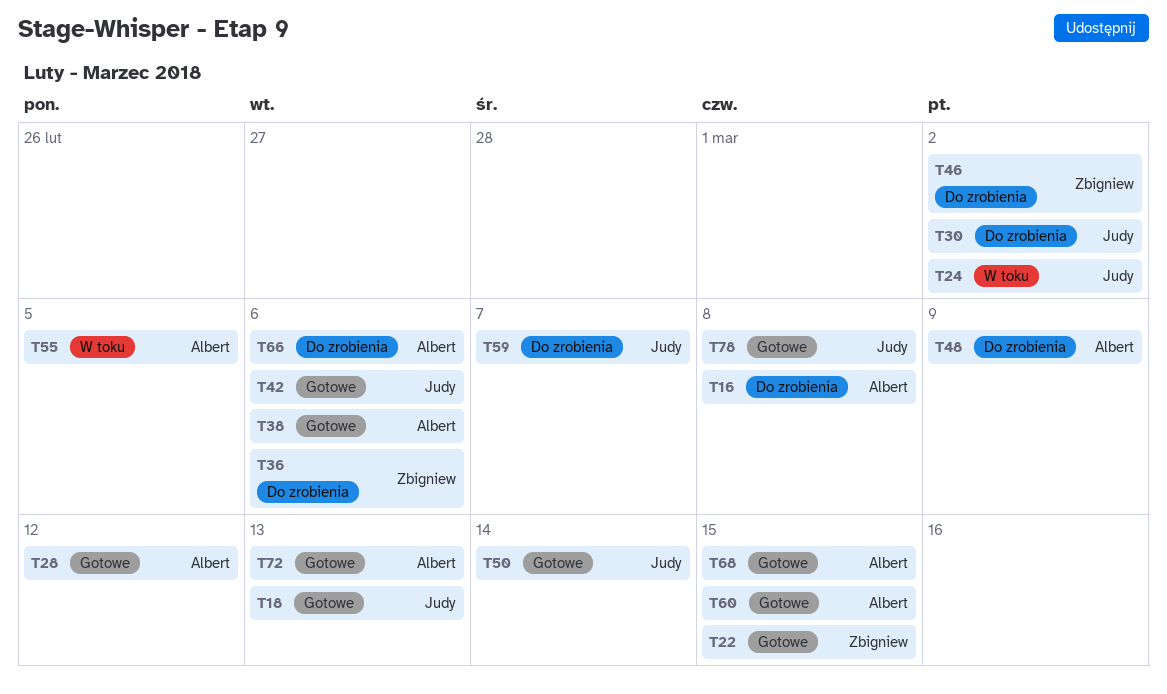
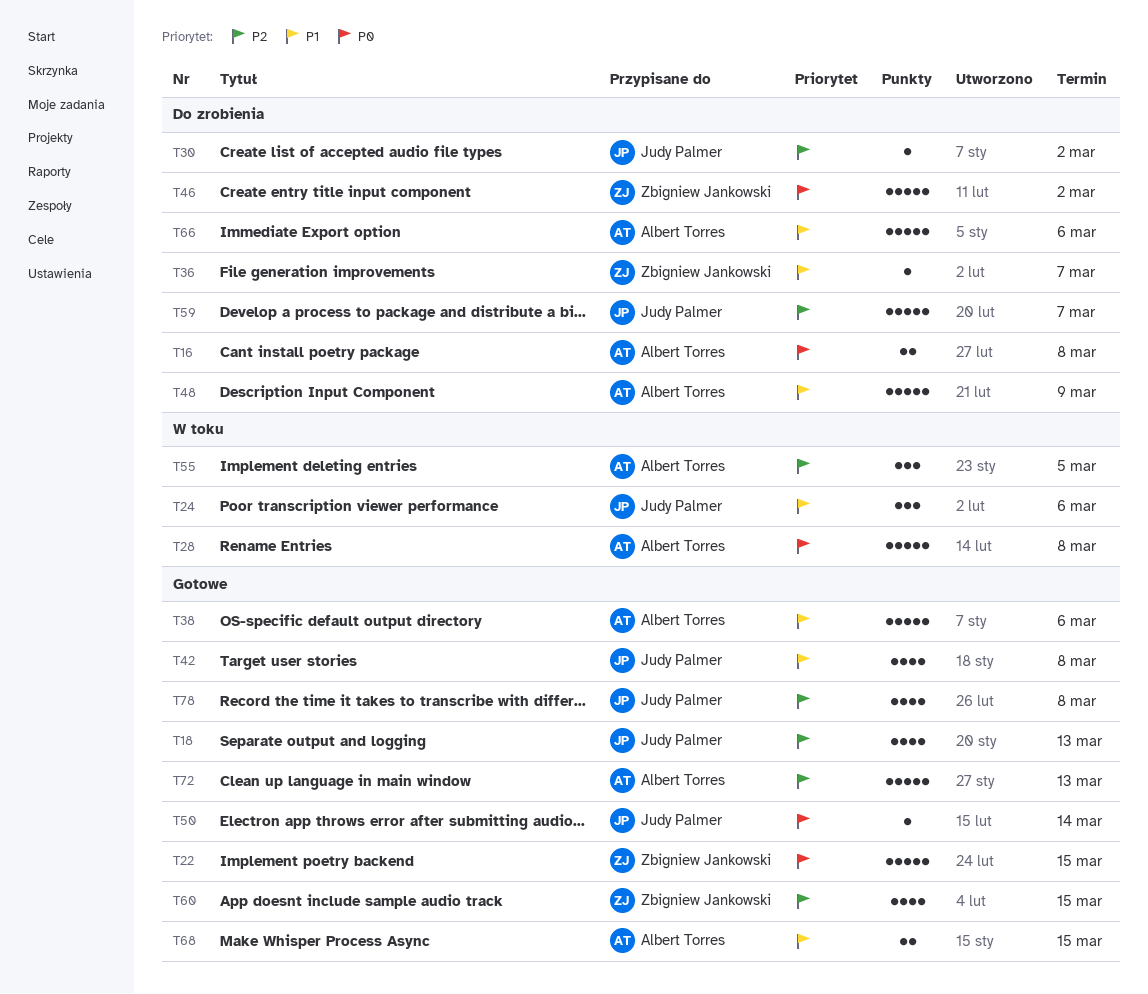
T24, due: Mar 2 -> Mar 6
T28, status: Gotowe -> W toku
T28, due: Mar 12 -> Mar 8
T36, due: Mar 6 -> Mar 7
T42, due: Mar 6 -> Mar 8
T60, owner: Albert Torres -> Zbigniew Jankowski

